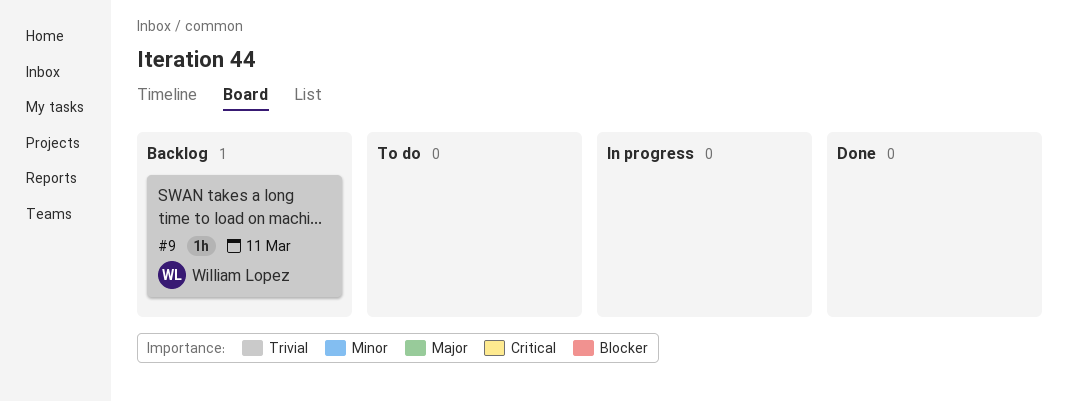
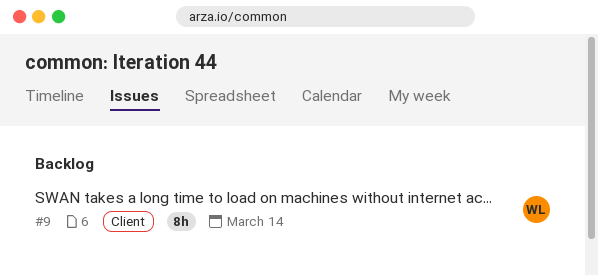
#9, estimate: 1h -> 8h
#9, due: Mar 11 -> Mar 14

